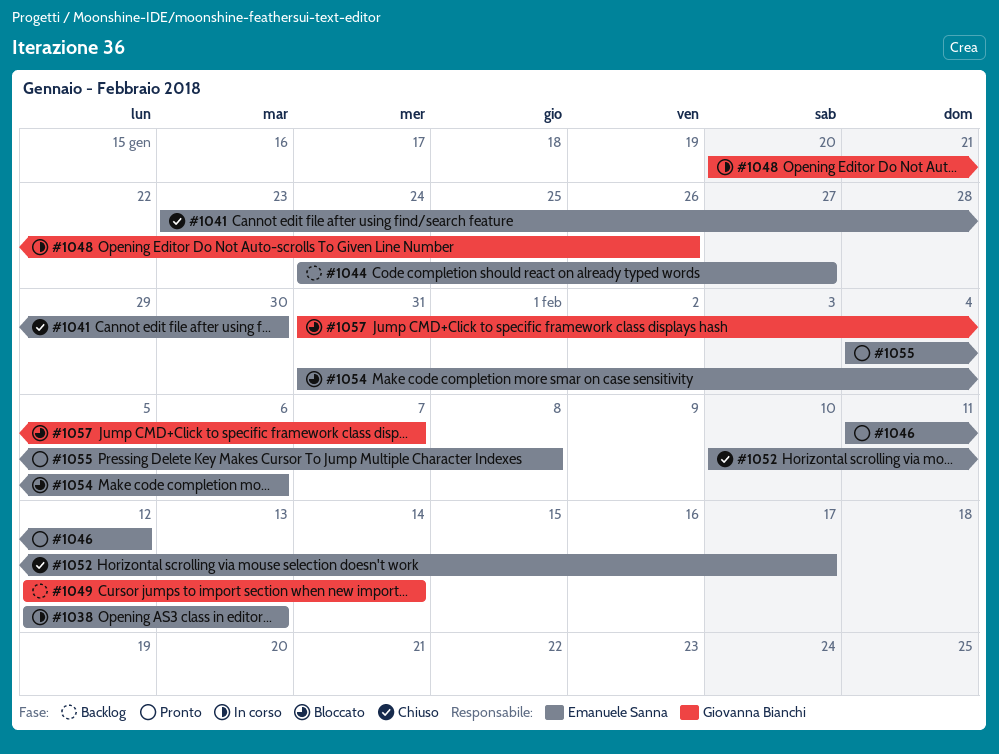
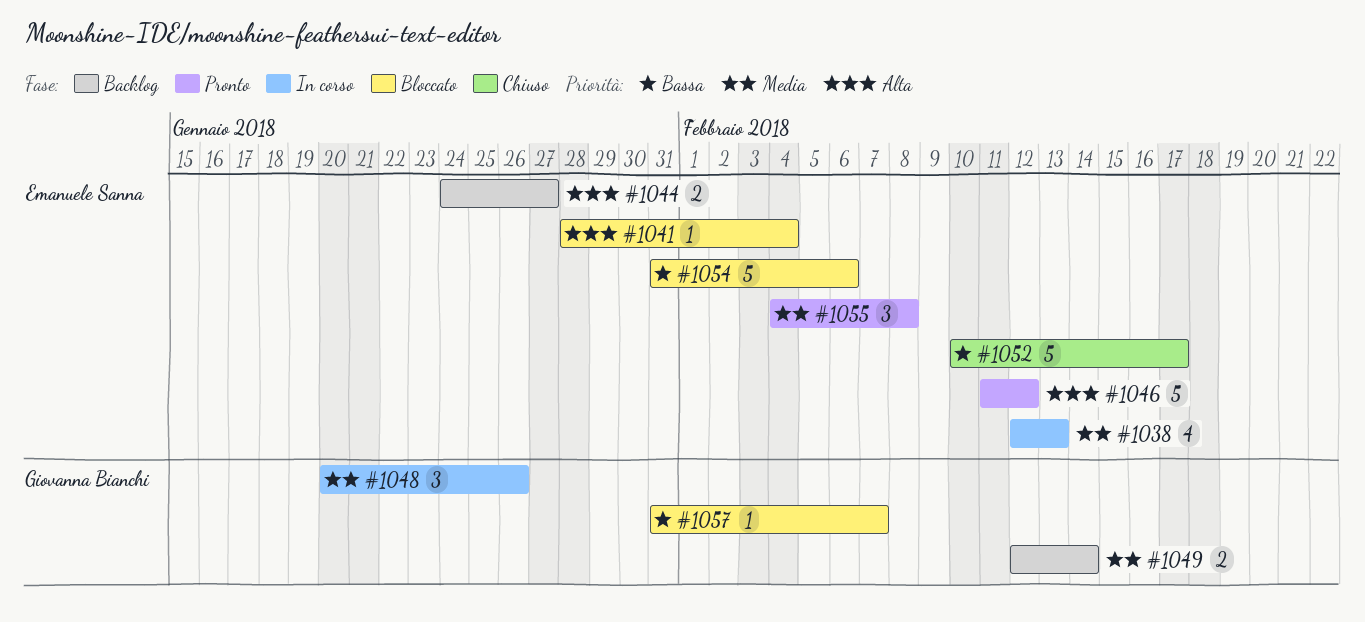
#1041, status: Chiuso -> Bloccato
#1041, start: Jan 23 -> Jan 28
#1041, due: Jan 30 -> Feb 4

